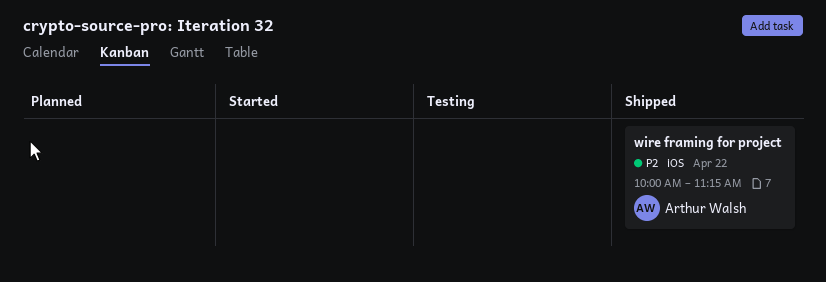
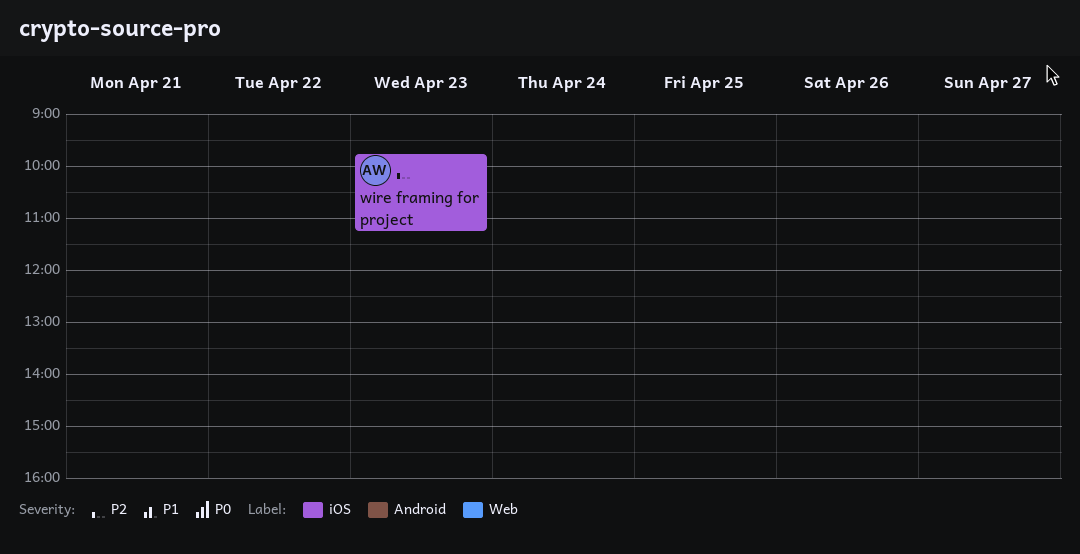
wire framing for project, day: Apr 22 -> Apr 23
wire framing for project, begins: 10:00 -> 09:45

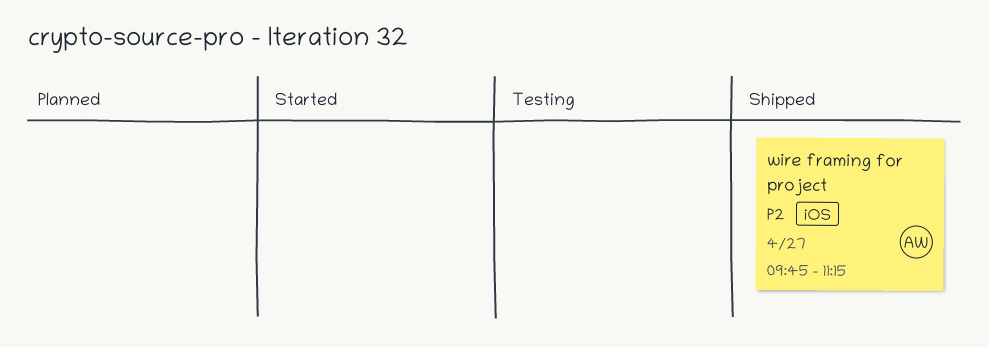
wire framing for project, day: Apr 23 -> Apr 27

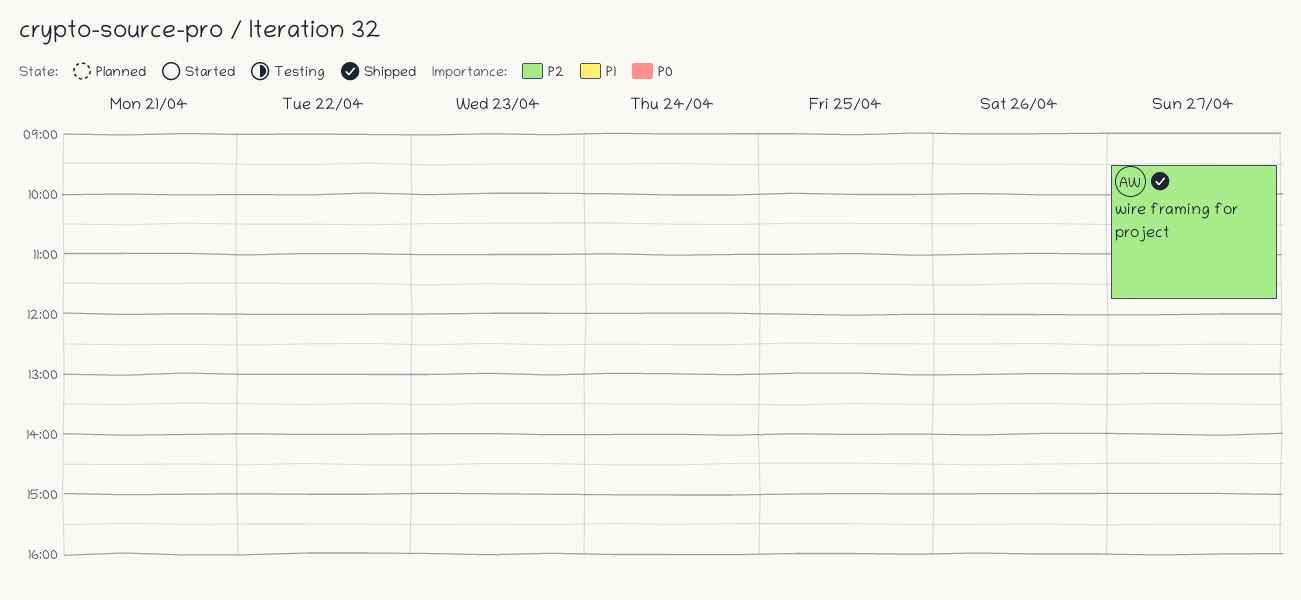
wire framing for project, begins: 09:45 -> 09:30
wire framing for project, ends: 11:15 -> 11:45

